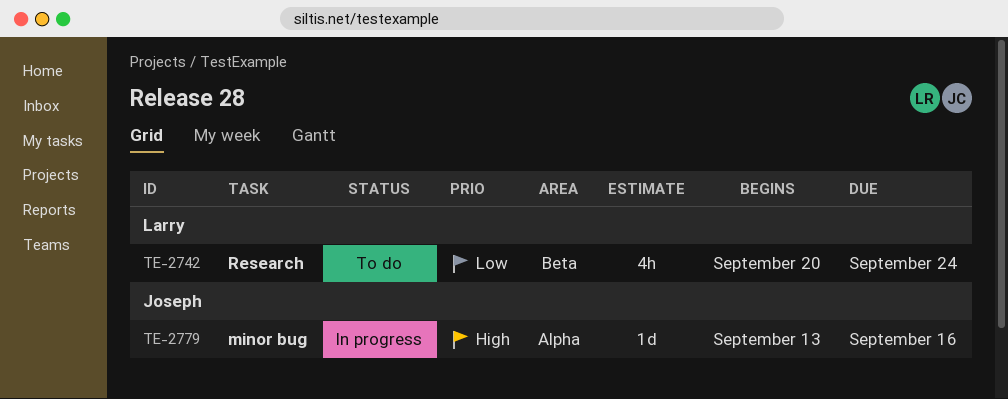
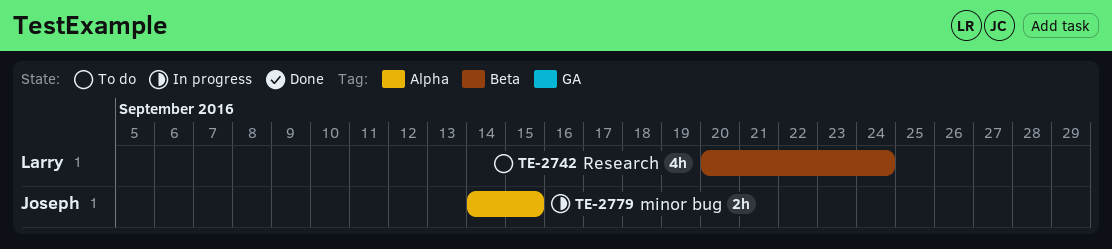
TE-2779, estimate: 1d -> 2h
TE-2779, start: Sep 13 -> Sep 14
TE-2779, due: Sep 16 -> Sep 15

